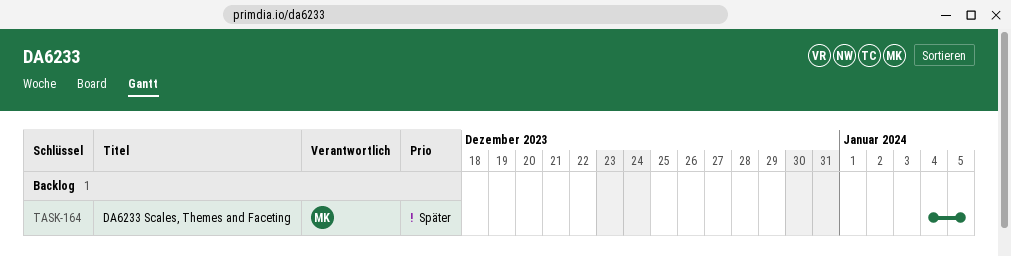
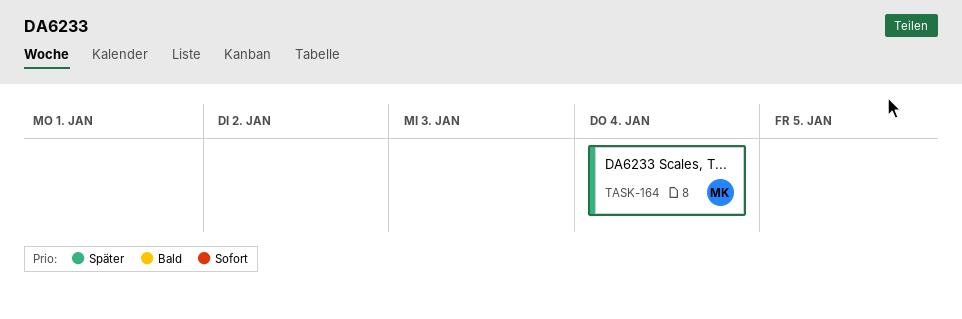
TASK-164, due: Jan 5 -> Jan 4

